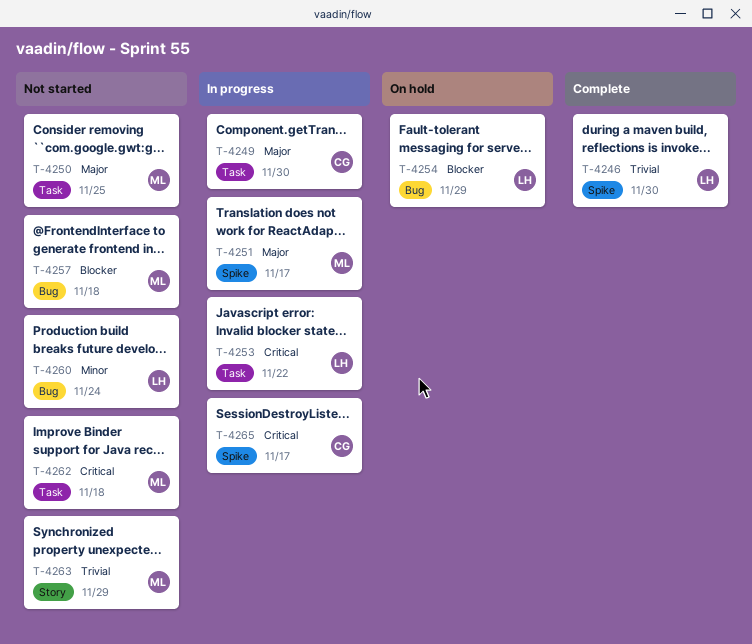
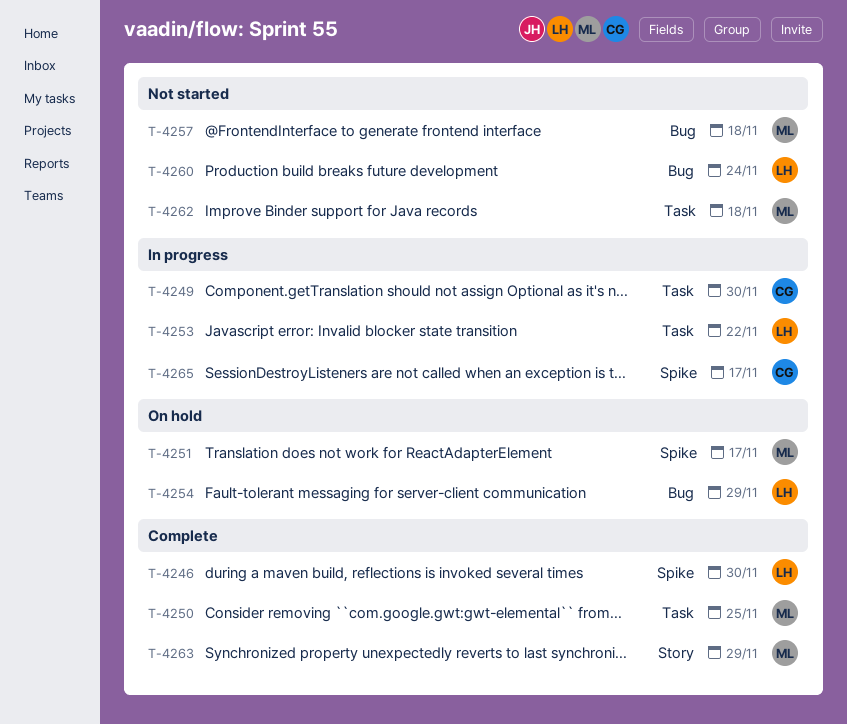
T-4250, status: Not started -> Complete
T-4251, status: In progress -> On hold
T-4263, status: Not started -> Complete

